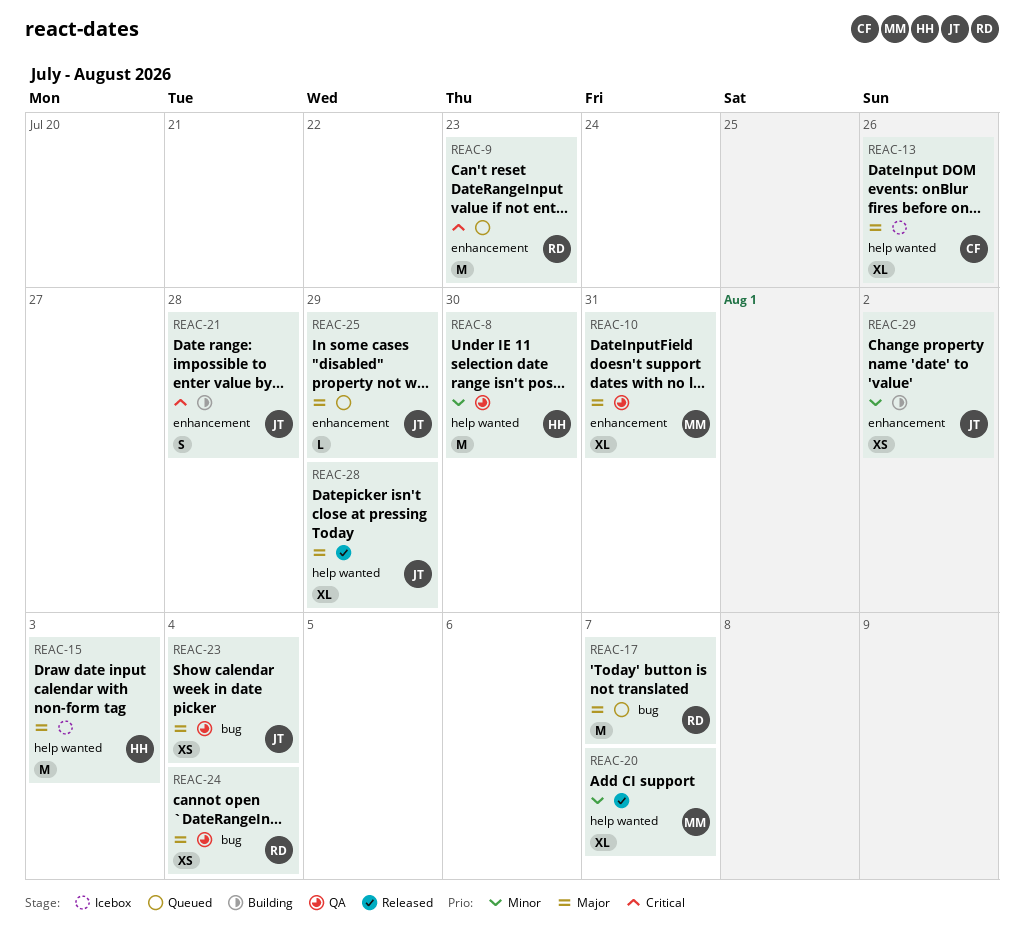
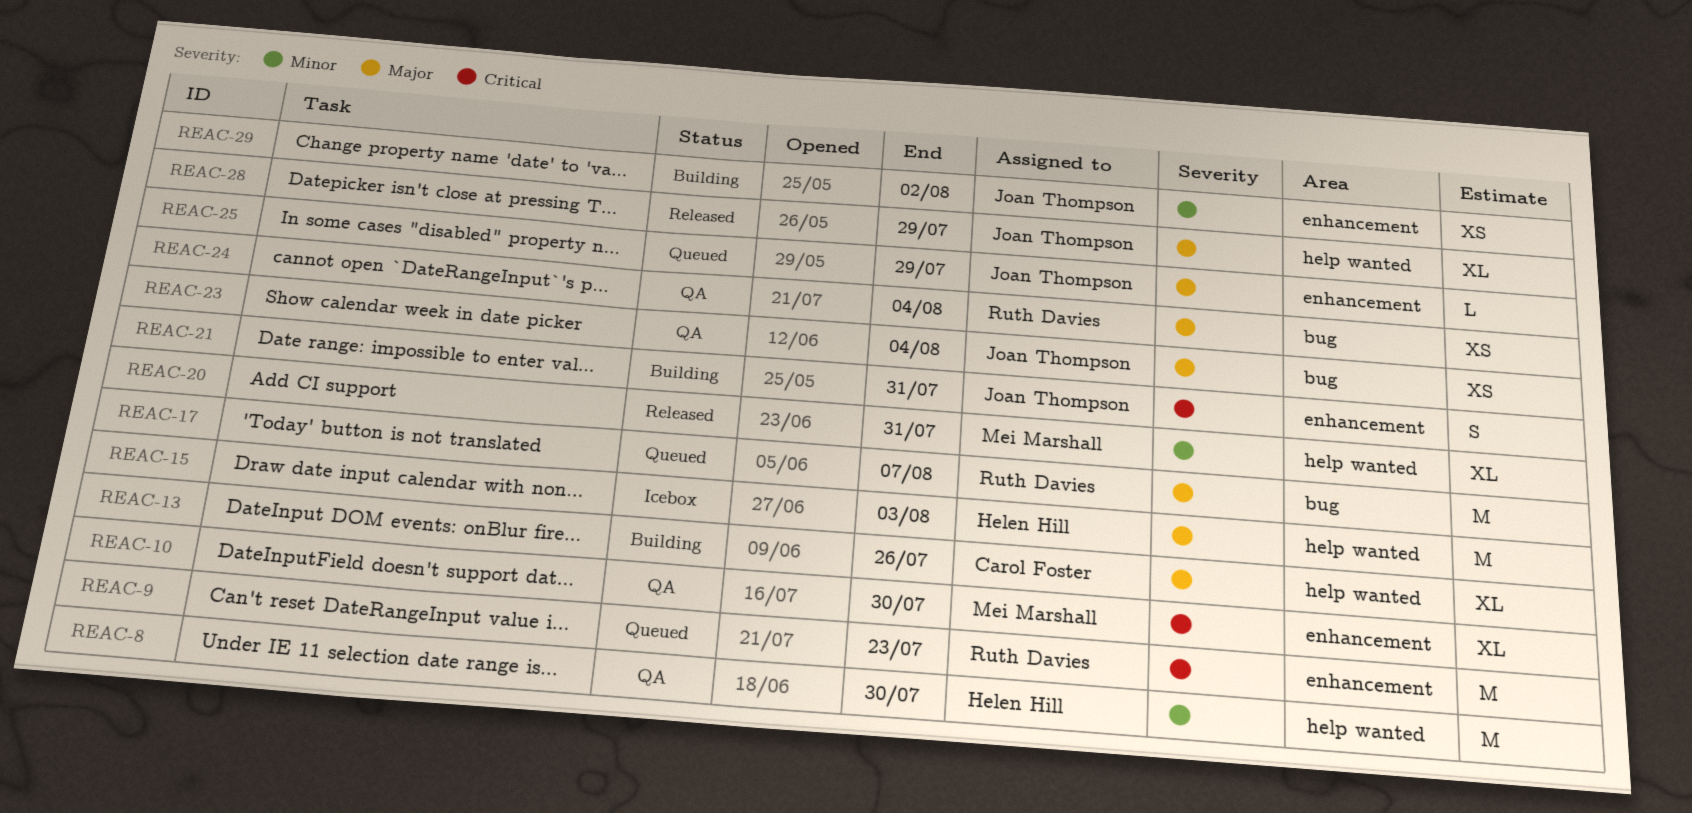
REAC-10, priority: Major -> Critical
REAC-10, due: Jul 31 -> Jul 30
REAC-13, status: Icebox -> Building
REAC-20, due: Aug 7 -> Jul 31
REAC-21, due: Jul 28 -> Jul 31

